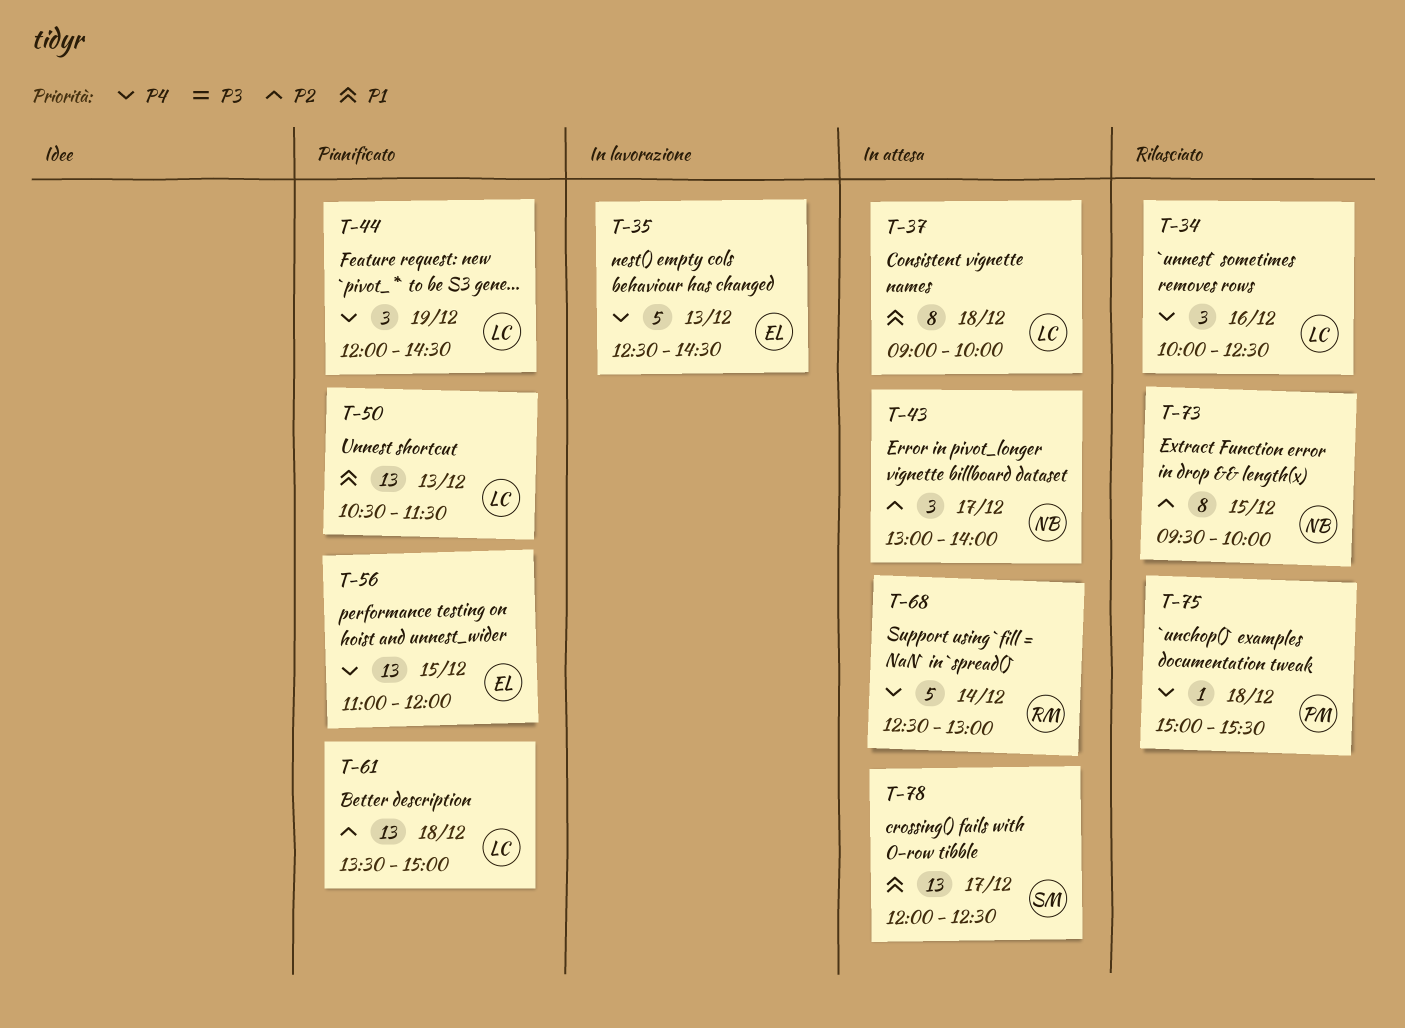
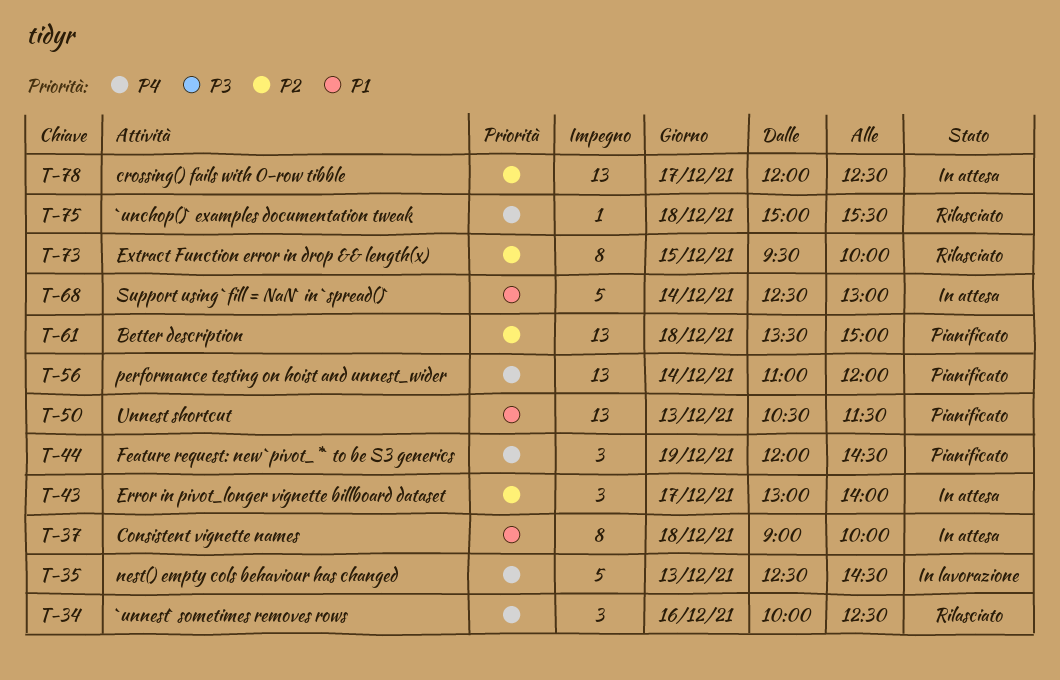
T-56, day: Dec 15 -> Dec 14
T-68, priority: P4 -> P1
T-78, priority: P1 -> P2

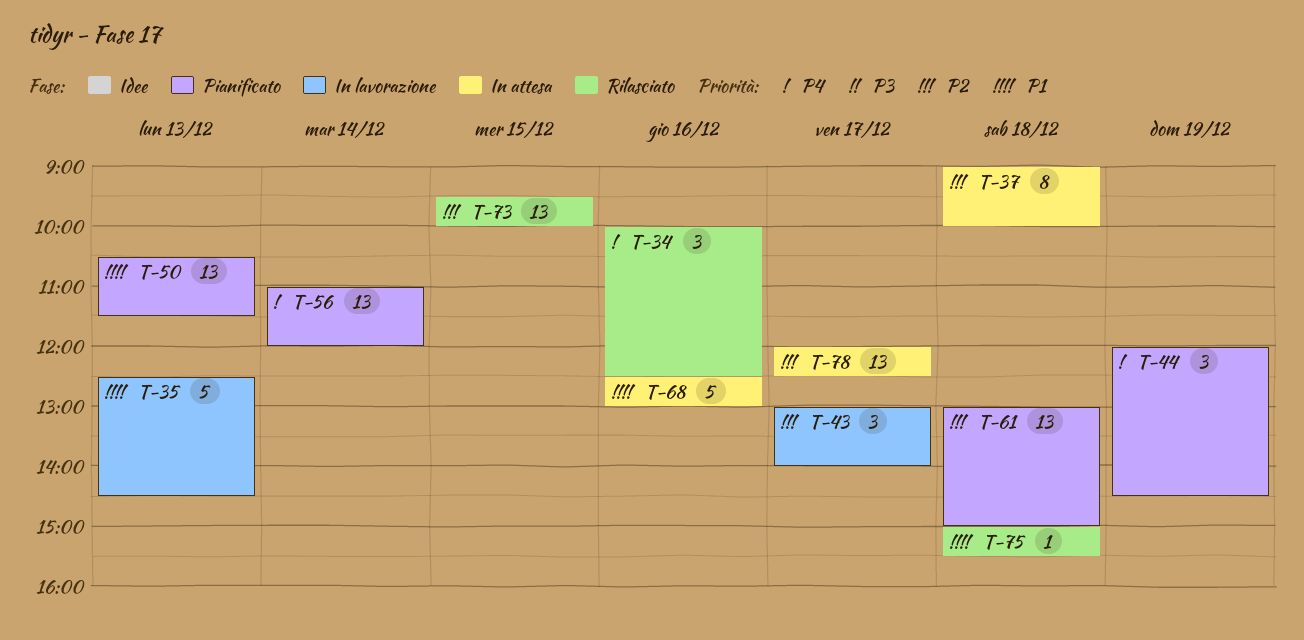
T-35, priority: P4 -> P1
T-37, priority: P1 -> P2
T-43, status: In attesa -> In lavorazione
T-61, begins: 13:30 -> 13:00
T-68, day: Dec 14 -> Dec 16
T-73, estimate: 8 -> 13
T-75, priority: P4 -> P1

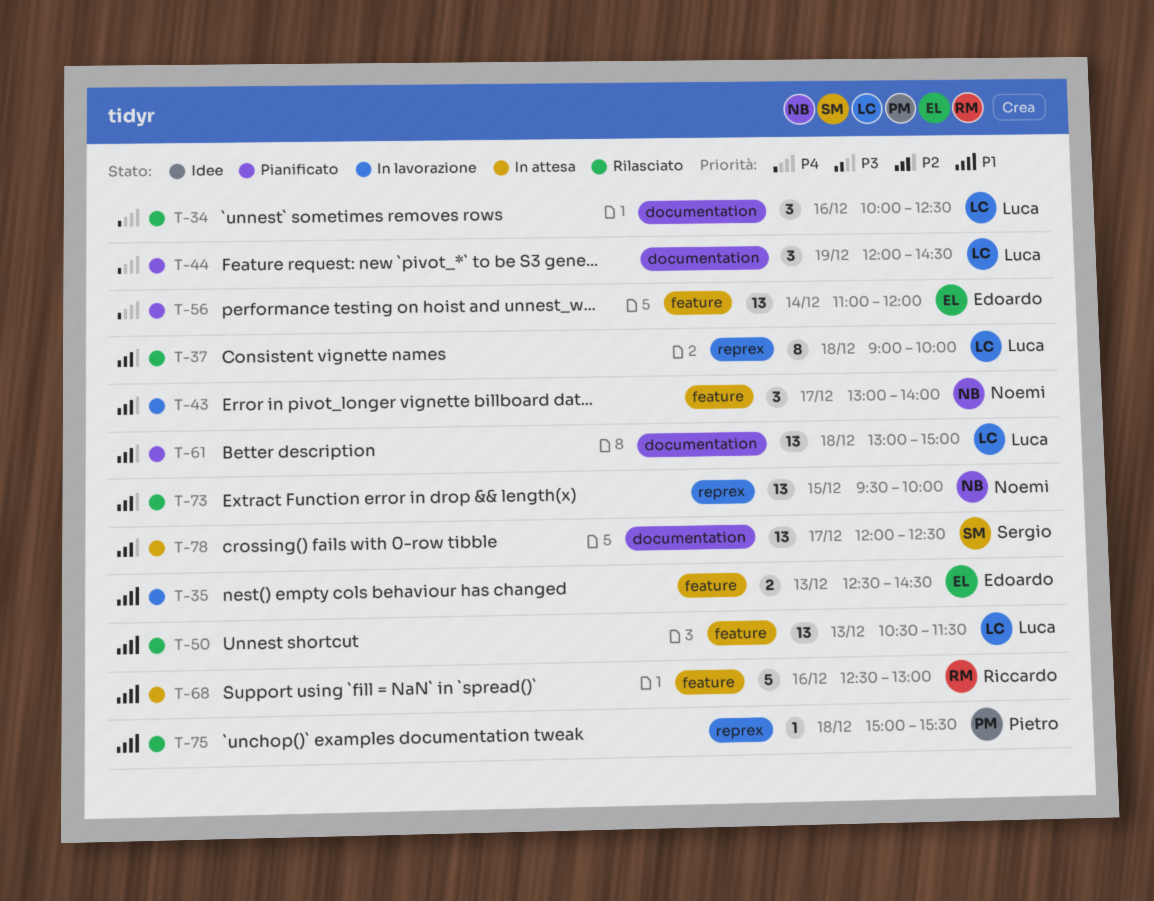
T-35, estimate: 5 -> 2
T-37, status: In attesa -> Rilasciato
T-50, status: Pianificato -> Rilasciato

